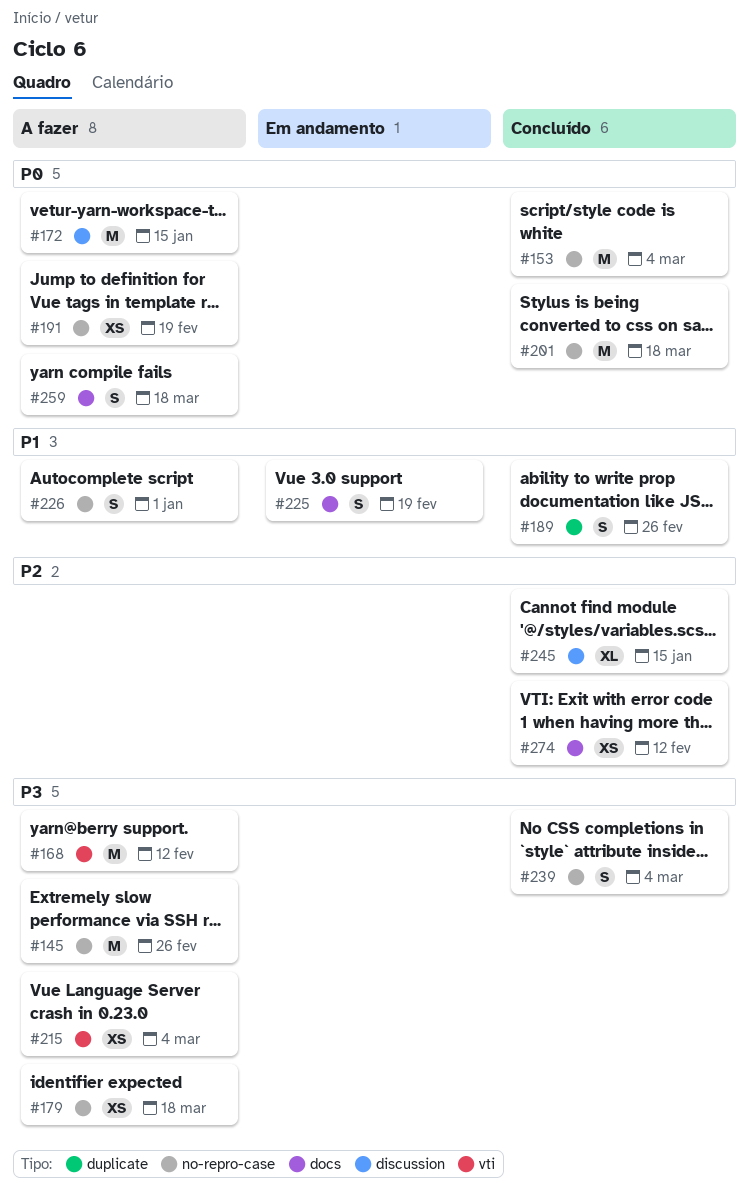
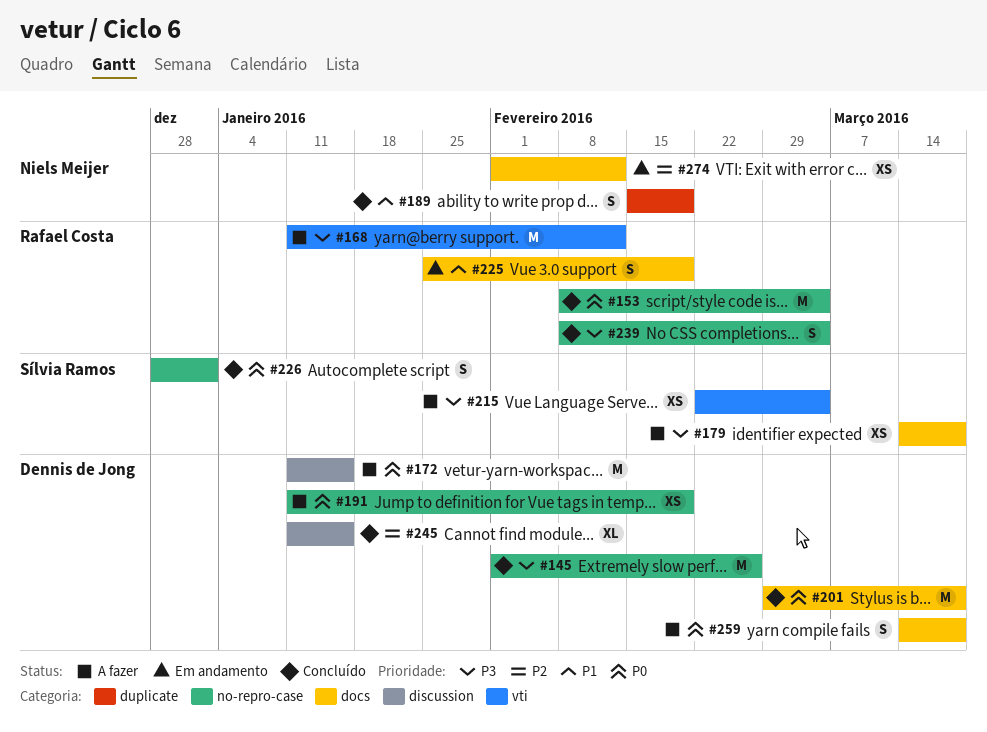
#145, status: A fazer -> Concluído
#179, label: no-repro-case -> docs
#189, due: Feb 26 -> Feb 19
#201, label: no-repro-case -> docs
#226, status: A fazer -> Concluído
#226, priority: P1 -> P0
#274, status: Concluído -> Em andamento

